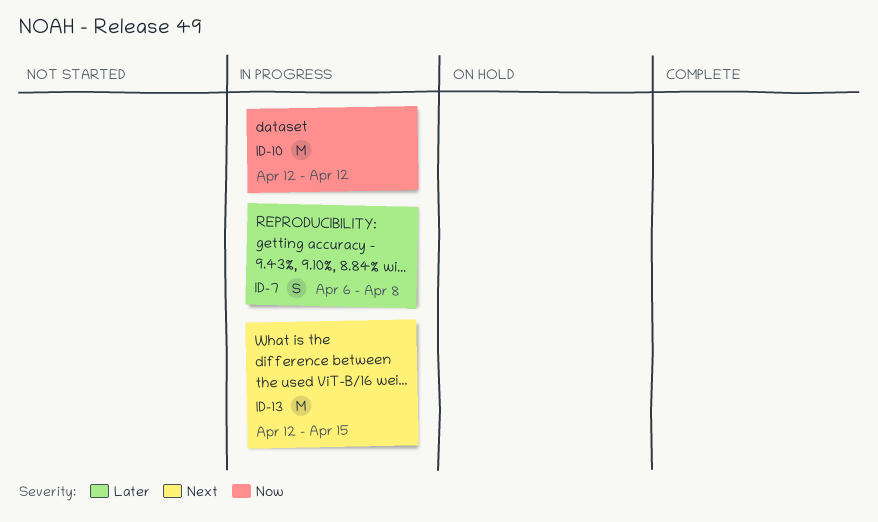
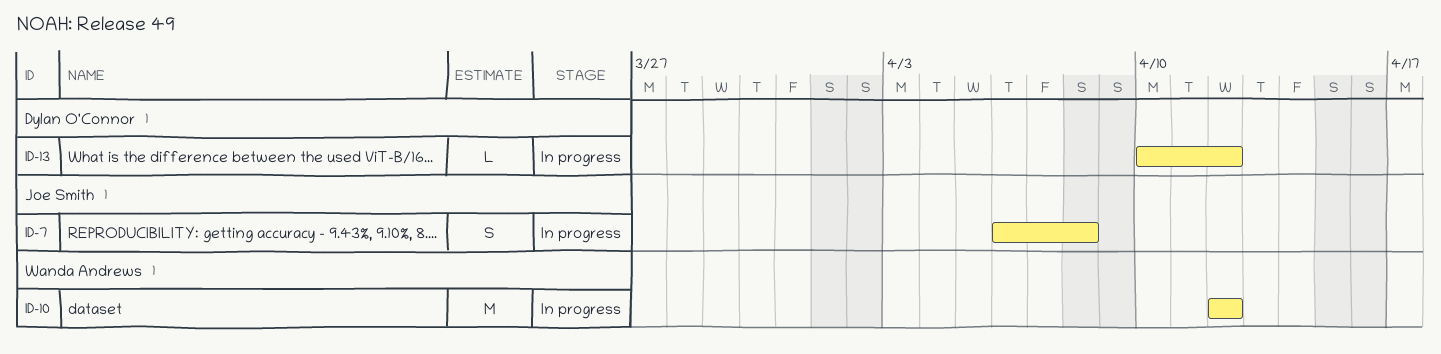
ID-13, estimate: M -> L
ID-13, start: Apr 12 -> Apr 10
ID-13, due: Apr 15 -> Apr 12

